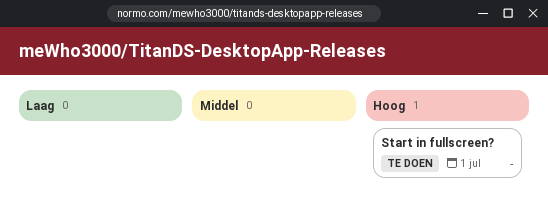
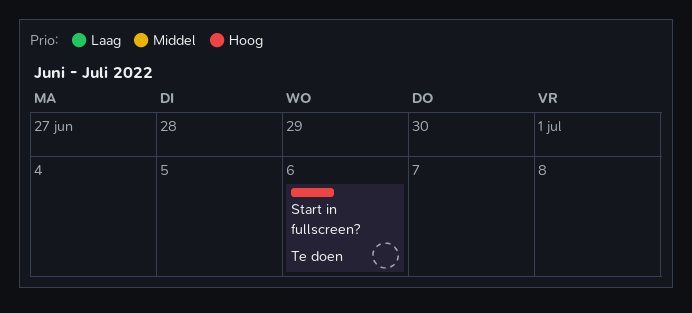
Start in fullscreen?, due: Jul 1 -> Jul 6

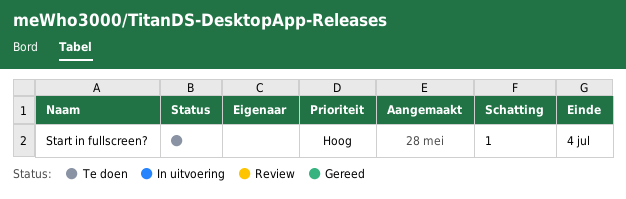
Start in fullscreen?, due: Jul 6 -> Jul 4

